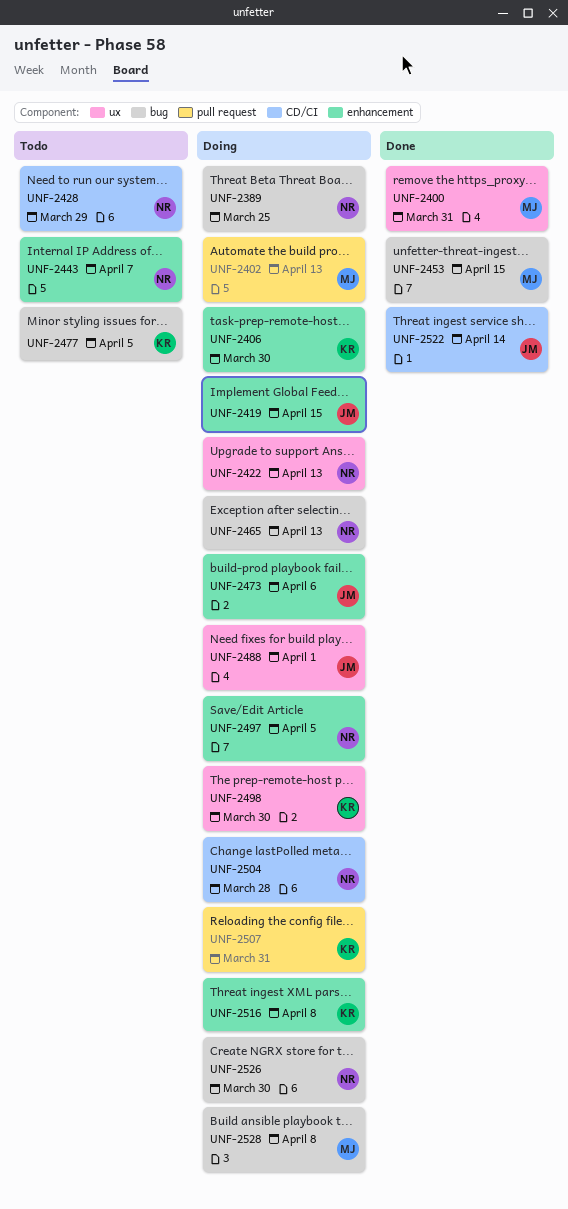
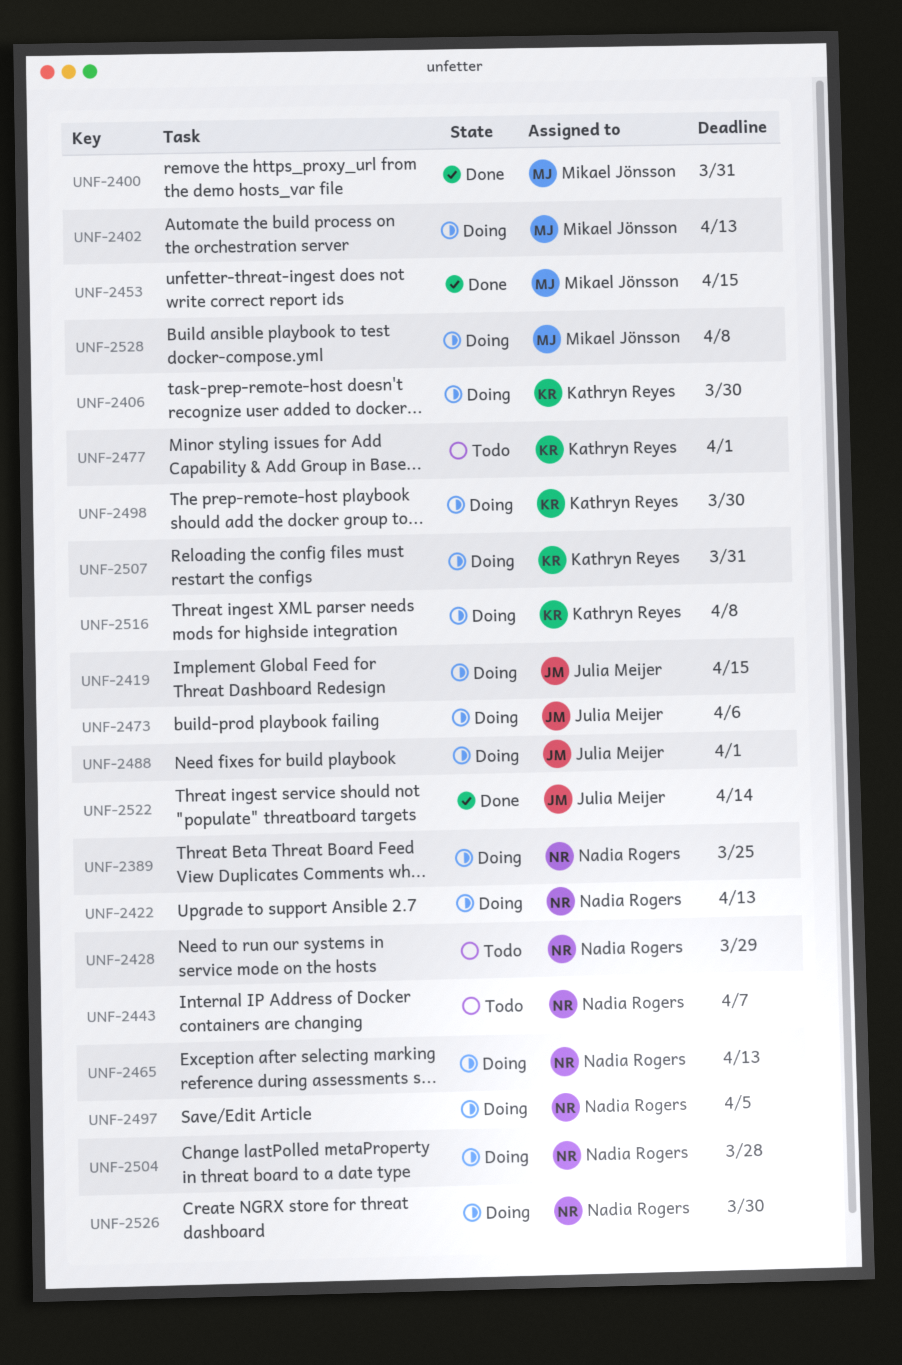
UNF-2477, due: Apr 5 -> Apr 1

